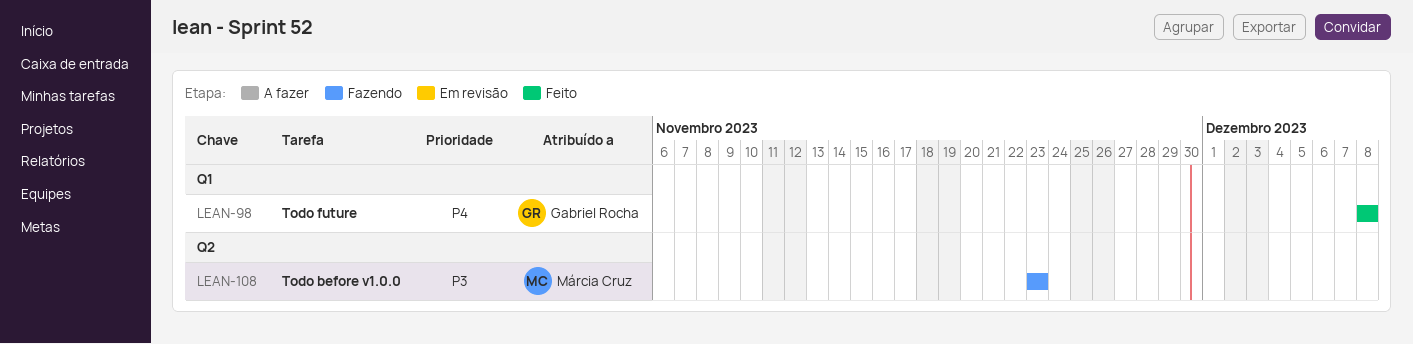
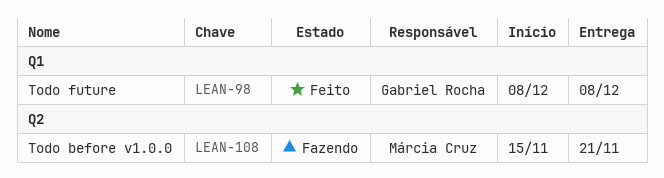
LEAN-108, start: Nov 23 -> Nov 15
LEAN-108, due: Nov 23 -> Nov 21

